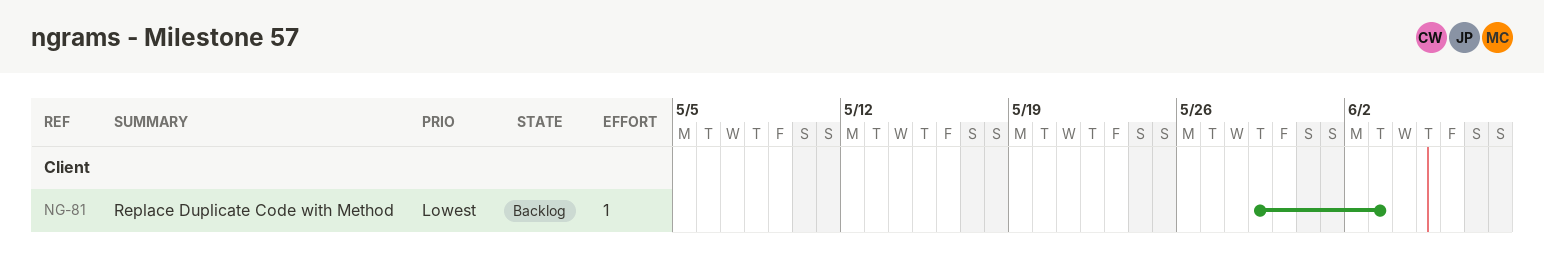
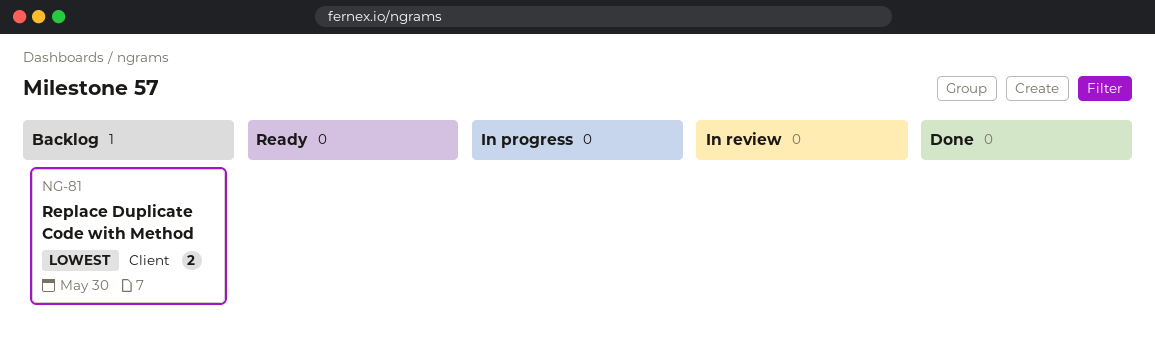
NG-81, estimate: 1 -> 2
NG-81, due: Jun 3 -> May 30

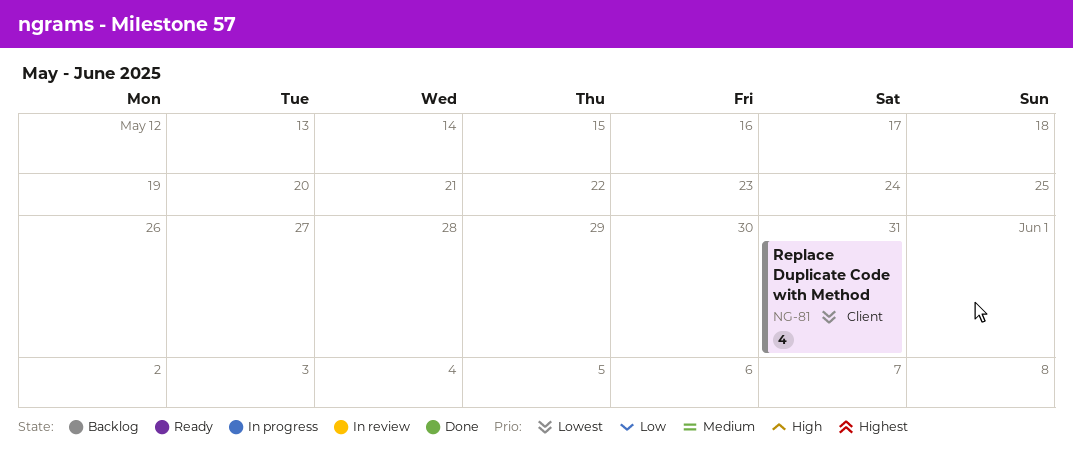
NG-81, estimate: 2 -> 4
NG-81, due: May 30 -> May 31

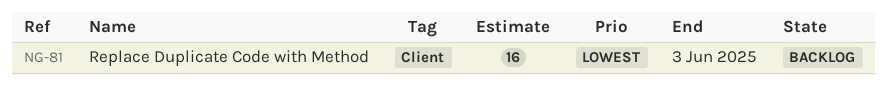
NG-81, estimate: 4 -> 16
NG-81, due: May 31 -> Jun 3

